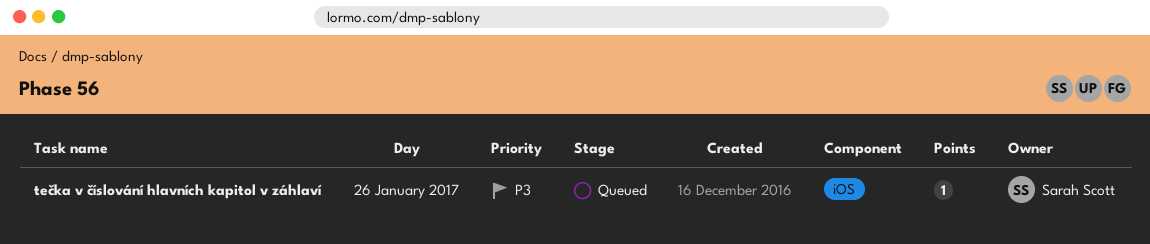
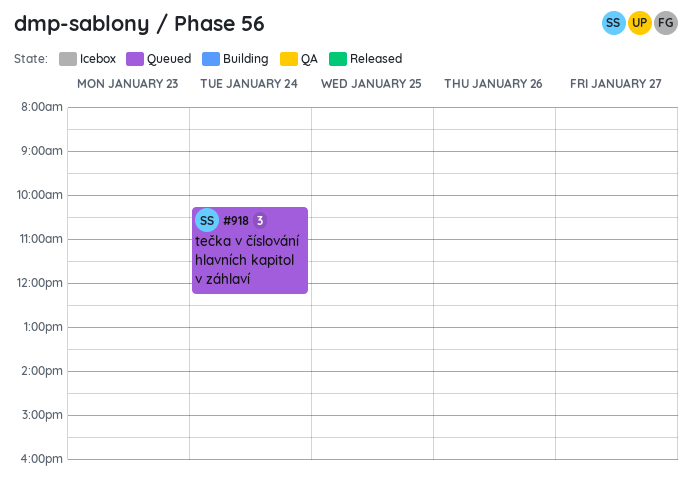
tečka v číslování hlavních kapitol v záhlaví, estimate: 1 -> 3
tečka v číslování hlavních kapitol v záhlaví, day: Jan 26 -> Jan 24

